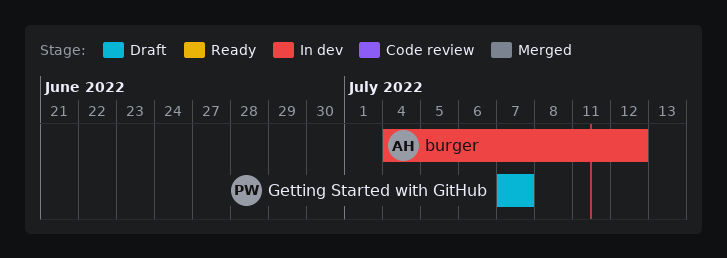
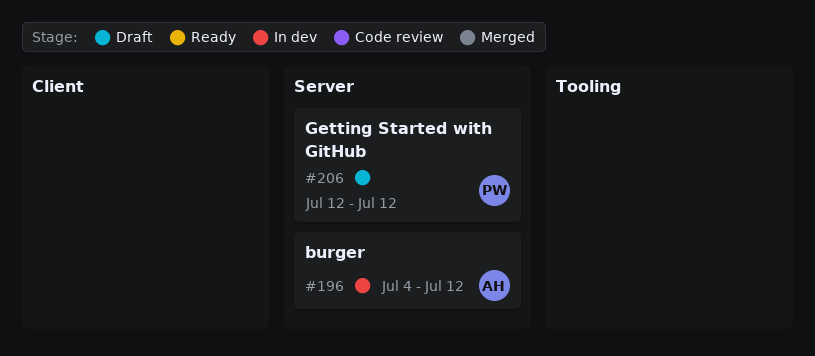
Getting Started with GitHub, start: Jul 7 -> Jul 12
Getting Started with GitHub, due: Jul 7 -> Jul 12

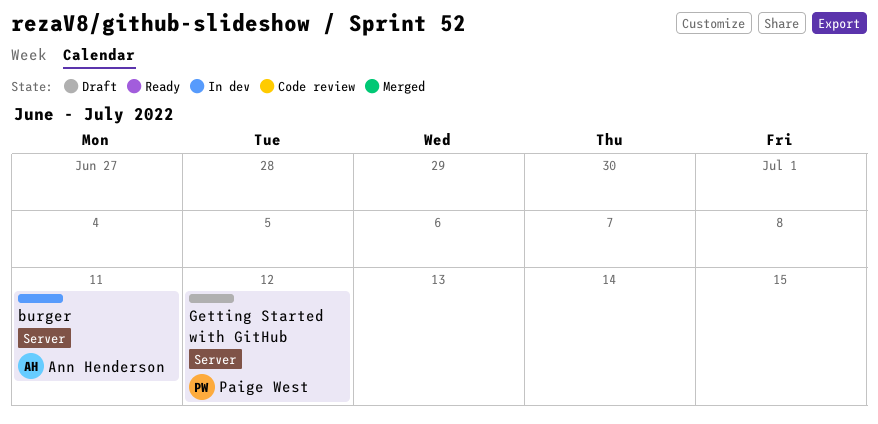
burger, due: Jul 12 -> Jul 11

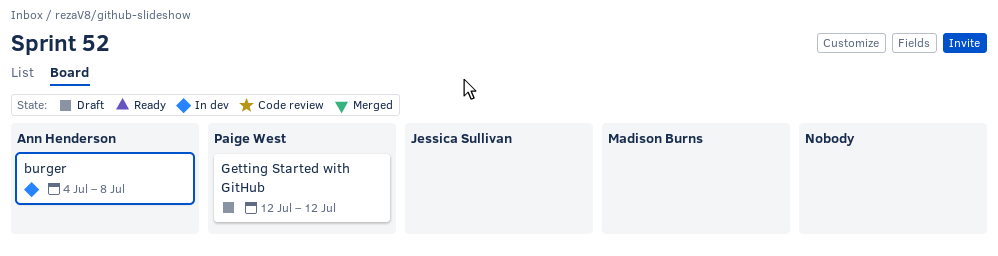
burger, due: Jul 11 -> Jul 8

